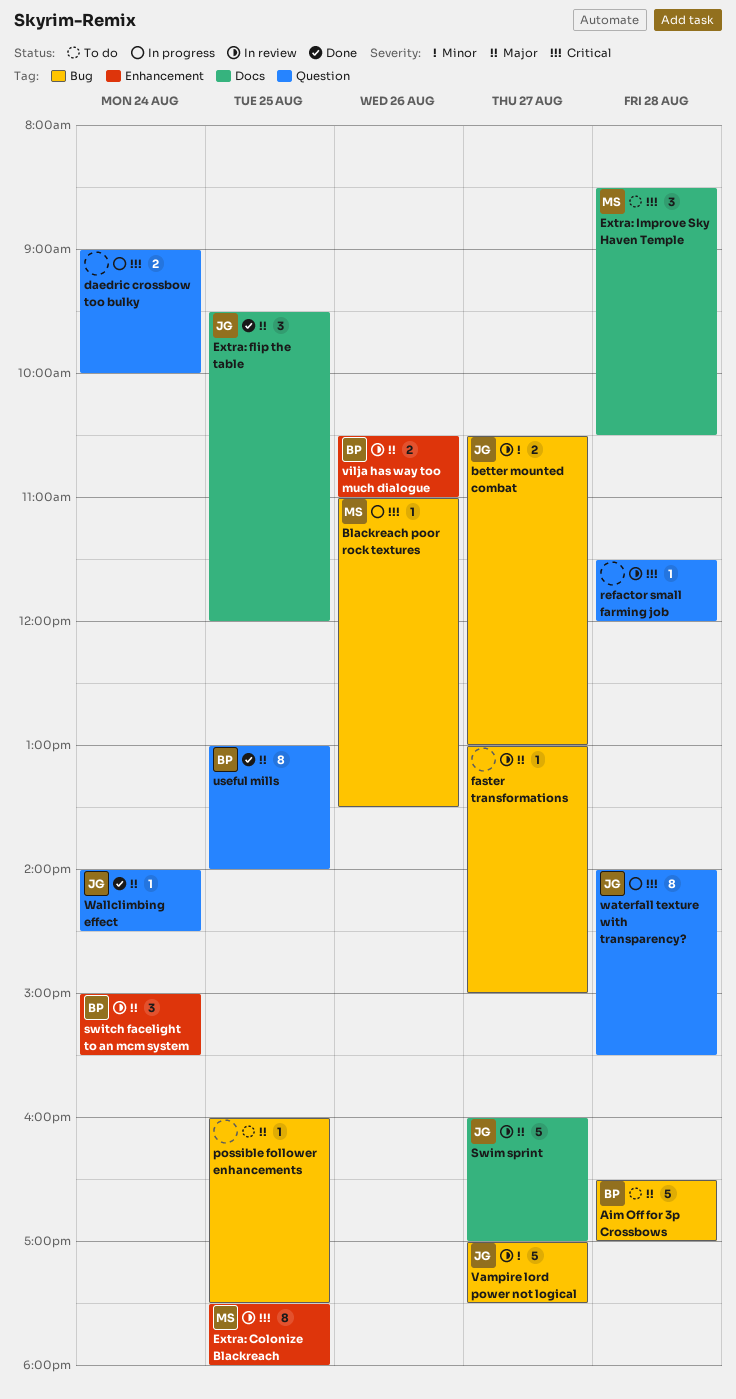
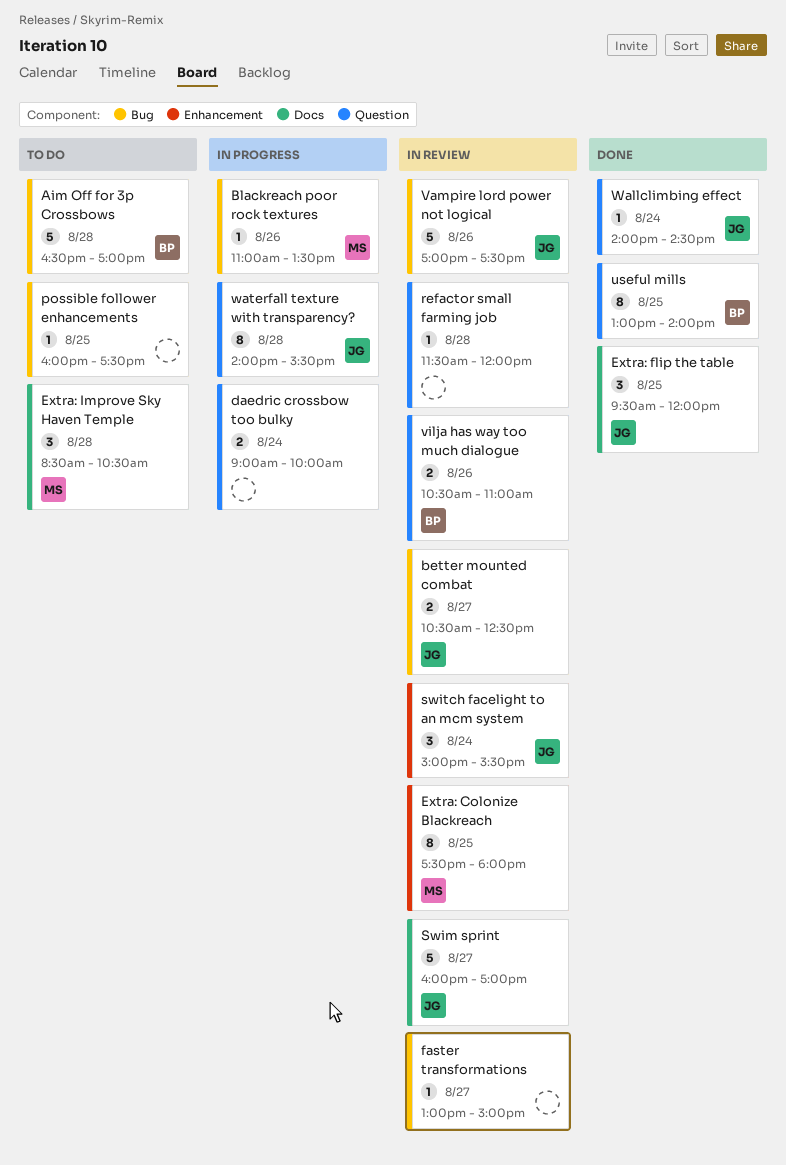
better mounted combat, ends: 13:00 -> 12:30
switch facelight to an mcm system, owner: BP -> JG
Vampire lord power not logical, day: Aug 27 -> Aug 26
vilja has way too much dialogue, label: Enhancement -> Question

